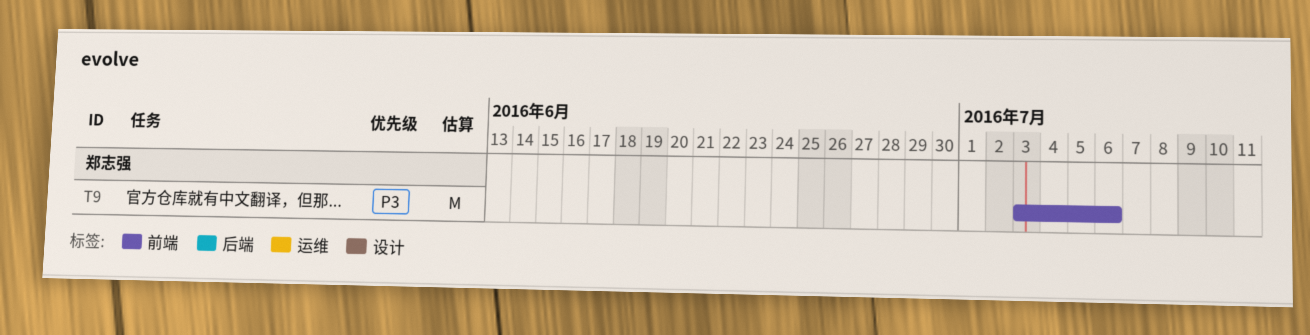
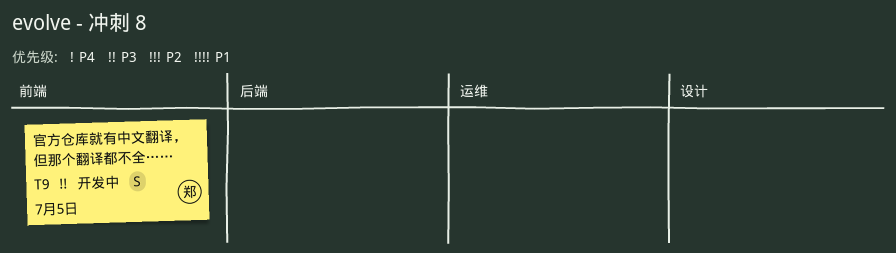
T9, estimate: M -> S
T9, due: Jul 6 -> Jul 5

